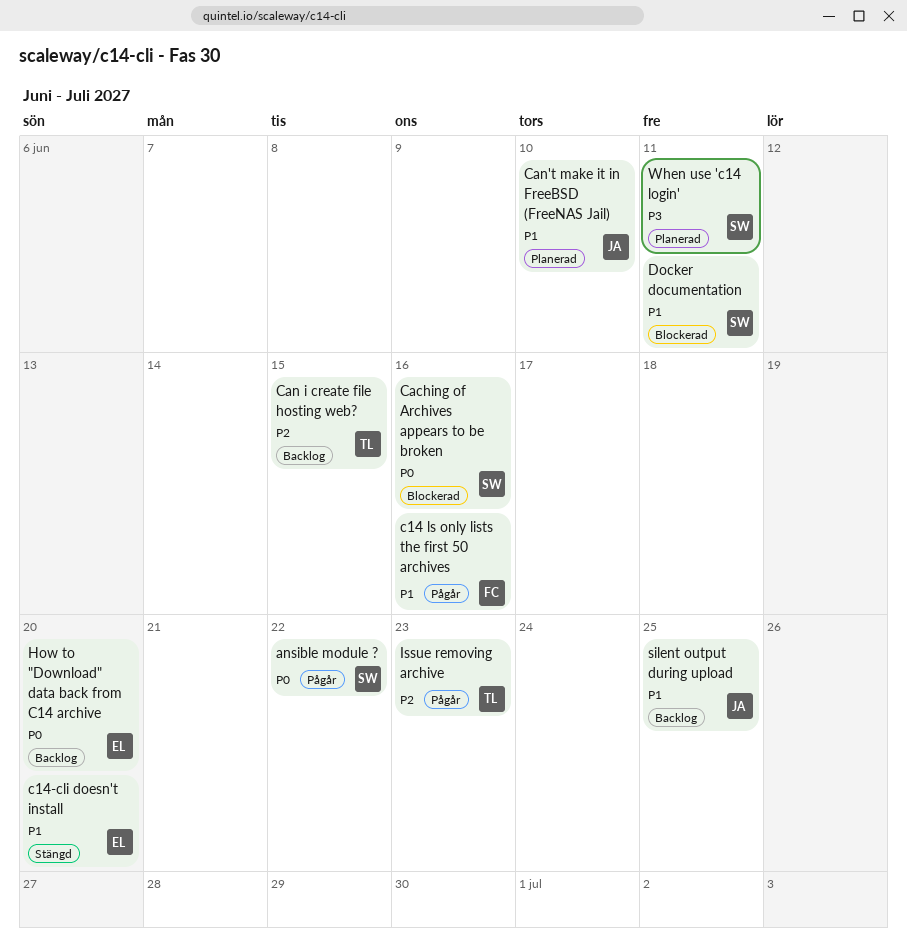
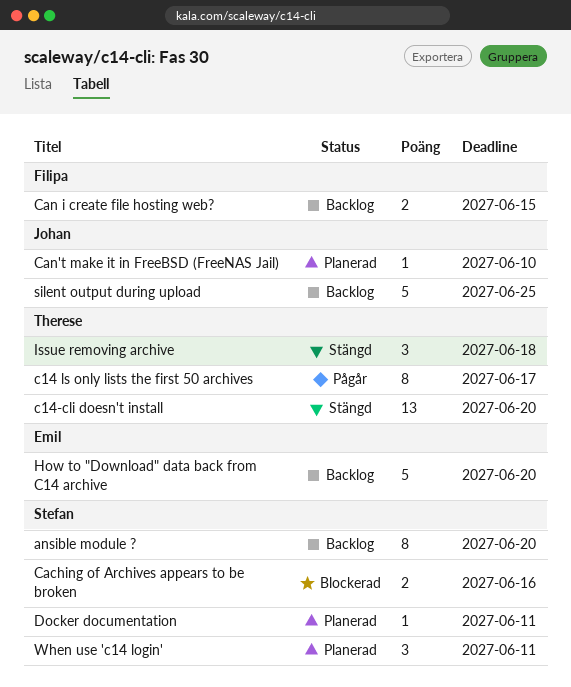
ansible module ?, status: Pågår -> Backlog
ansible module ?, due: Jun 22 -> Jun 20
c14 ls only lists the first 50 archives, owner: Filipa -> Therese
c14 ls only lists the first 50 archives, due: Jun 16 -> Jun 17
c14-cli doesn't install, owner: Emil -> Therese
Can i create file hosting web?, owner: Therese -> Filipa
Docker documentation, status: Blockerad -> Planerad
Issue removing archive, status: Pågår -> Stängd
Issue removing archive, due: Jun 23 -> Jun 18

